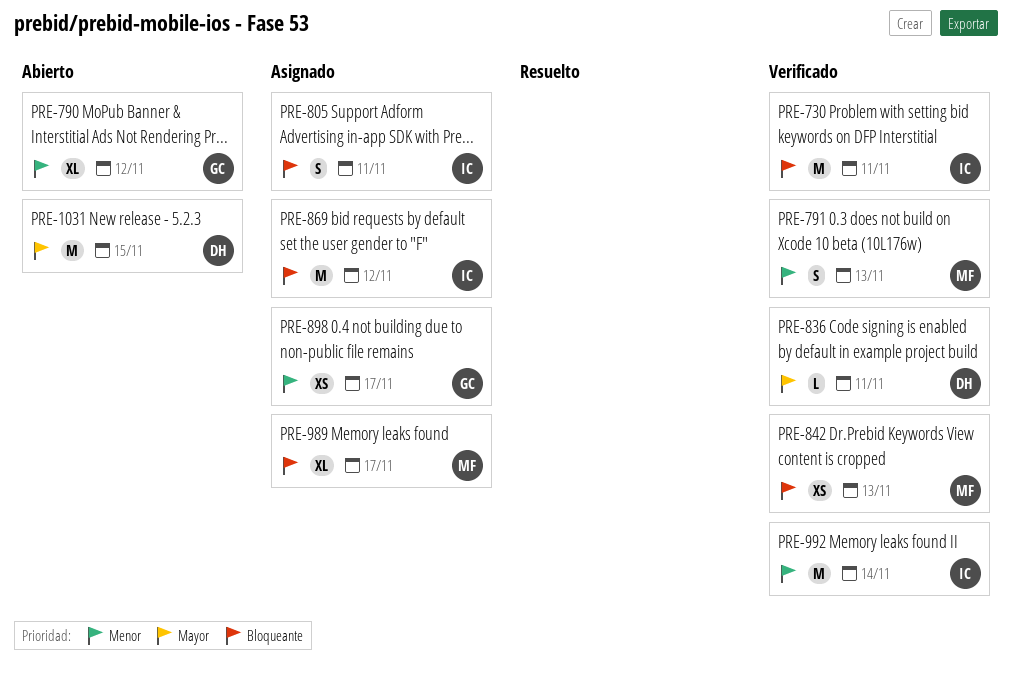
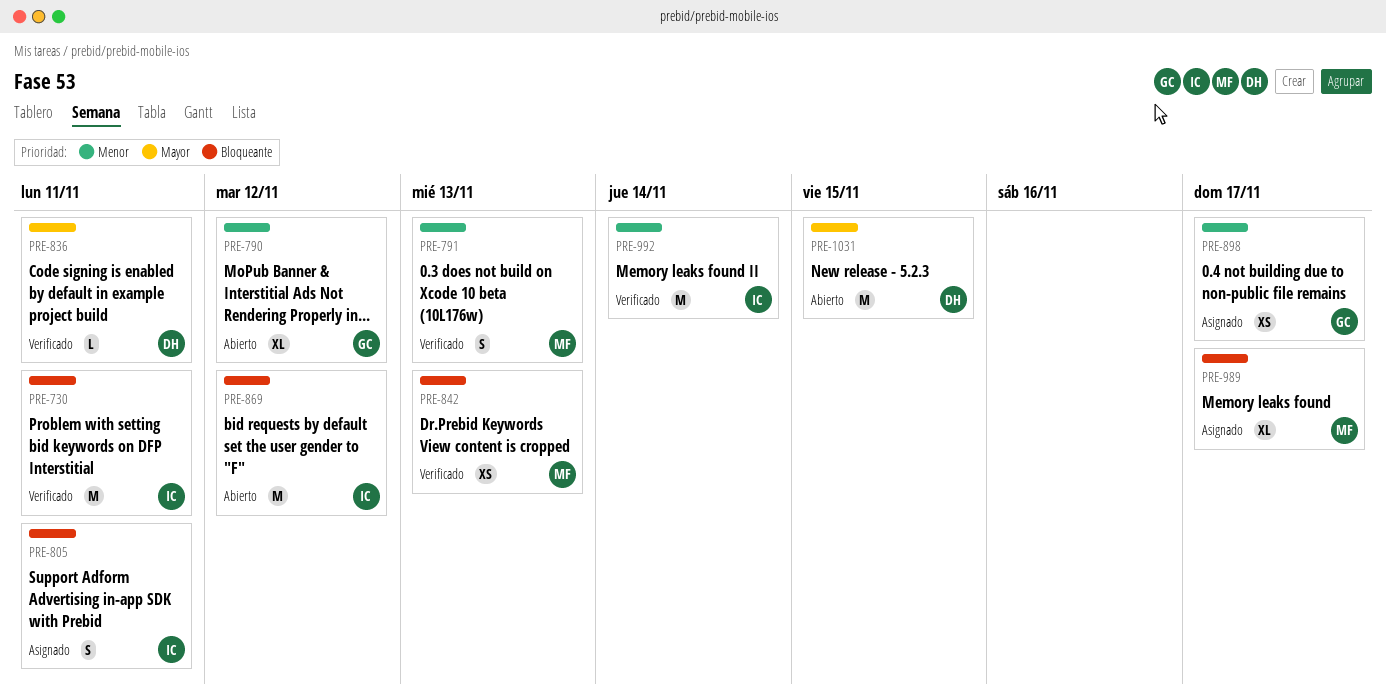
PRE-869, status: Asignado -> Abierto

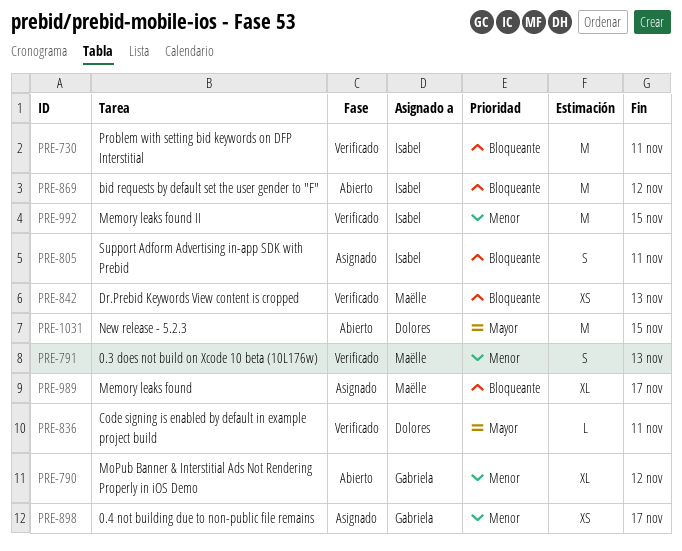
PRE-992, due: Nov 14 -> Nov 15

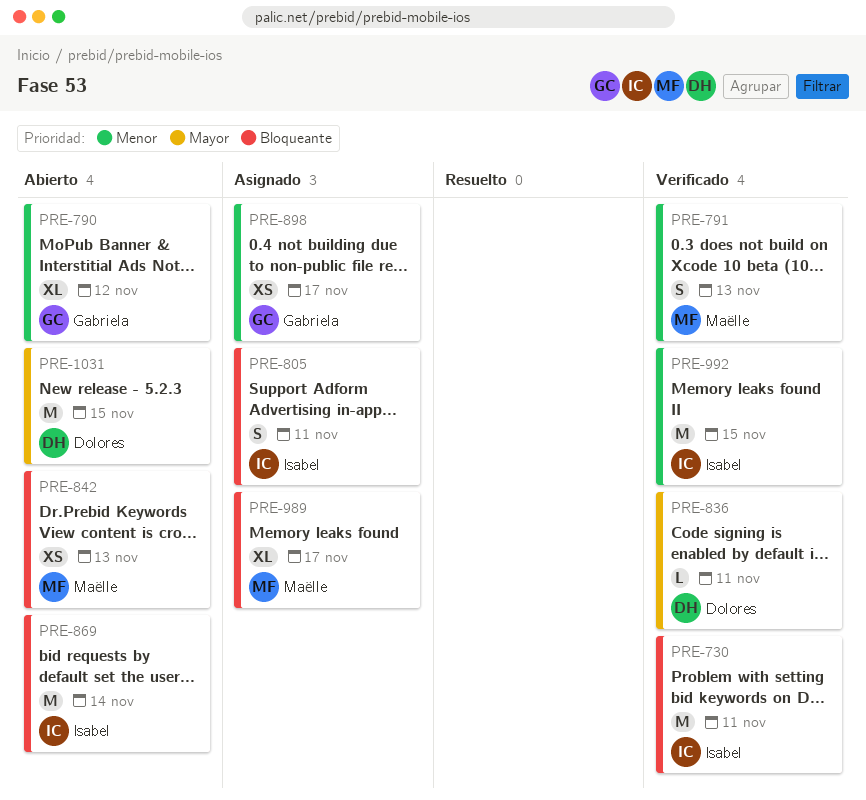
PRE-842, status: Verificado -> Abierto
PRE-869, due: Nov 12 -> Nov 14

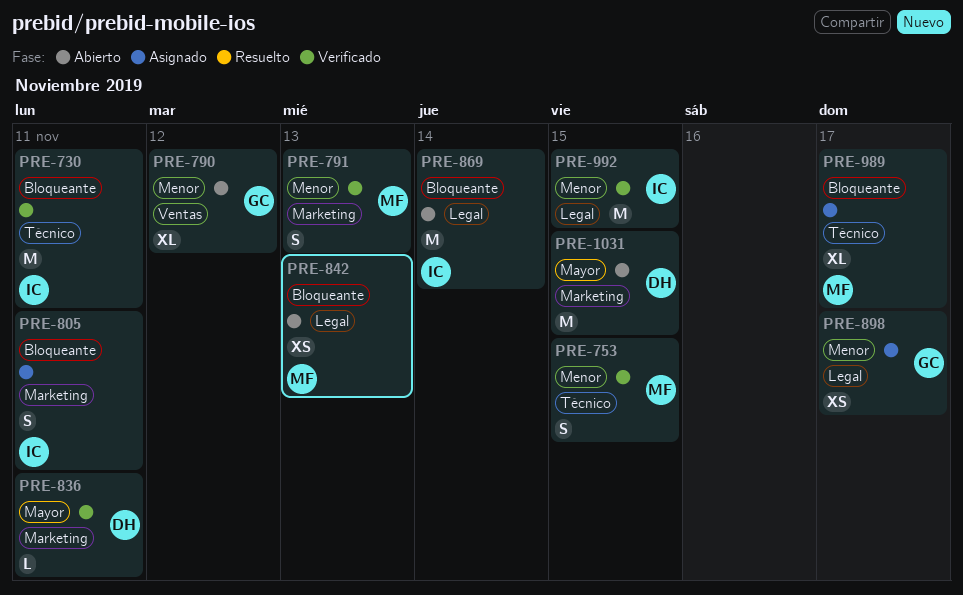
PRE-753: none -> present

